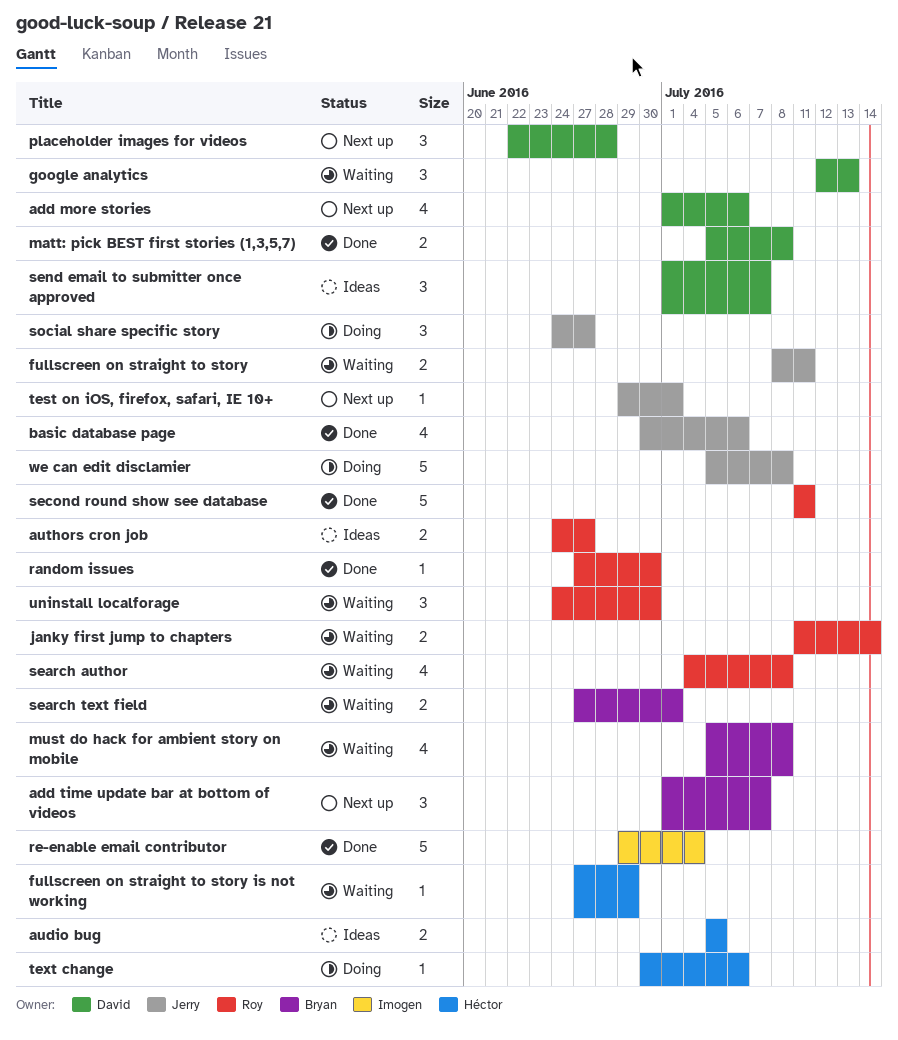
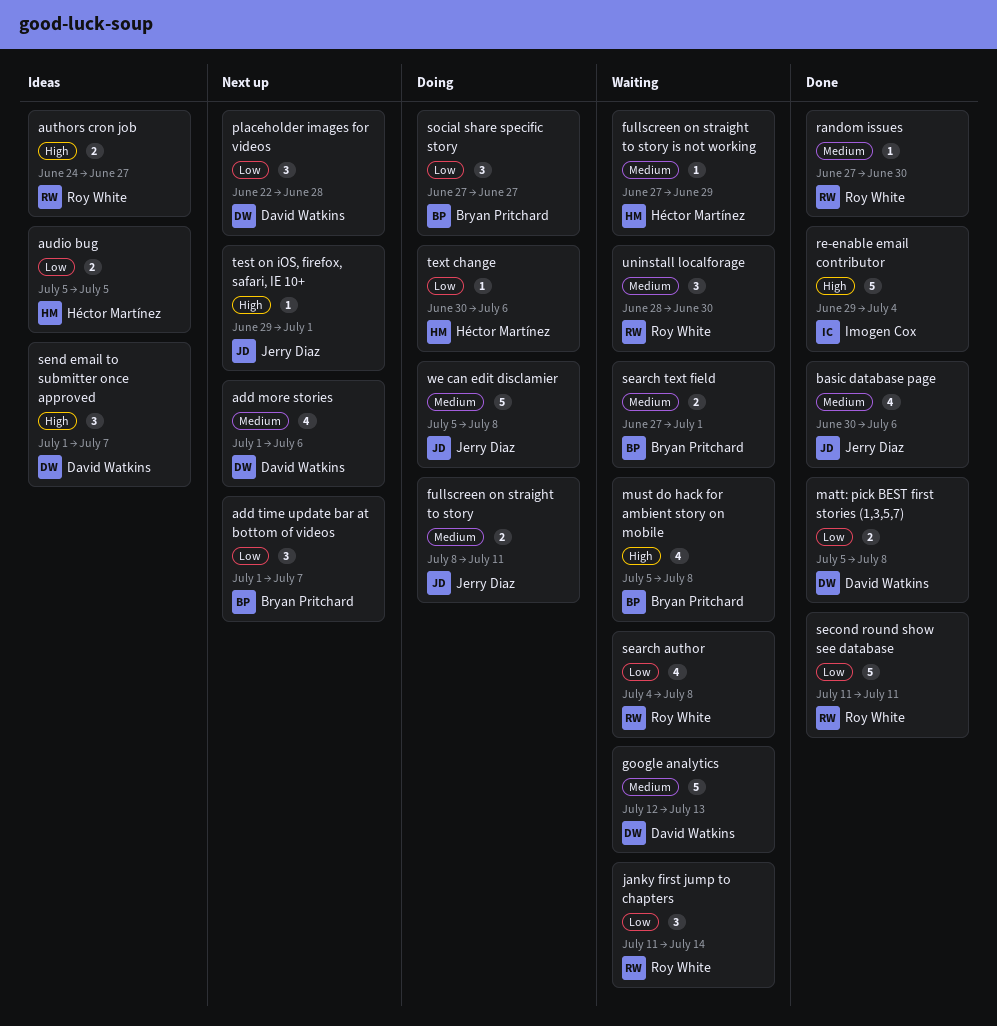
fullscreen on straight to story, status: Waiting -> Doing
google analytics, estimate: 3 -> 5
janky first jump to chapters, estimate: 2 -> 3
social share specific story, owner: Jerry Diaz -> Bryan Pritchard
social share specific story, start: Jun 24 -> Jun 27
uninstall localforage, start: Jun 24 -> Jun 28

